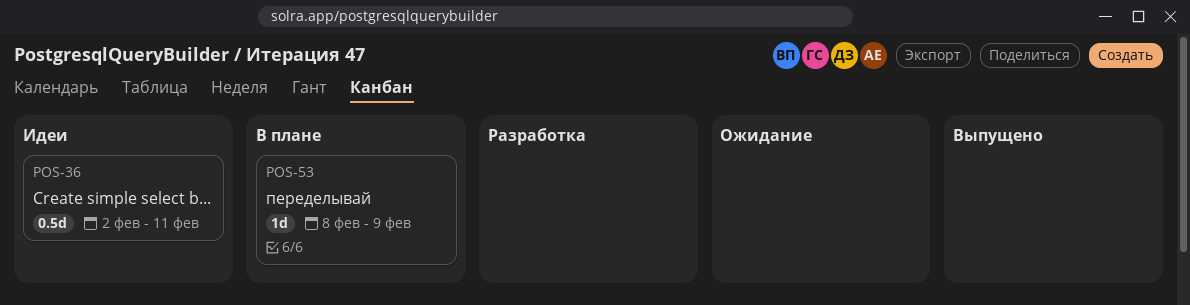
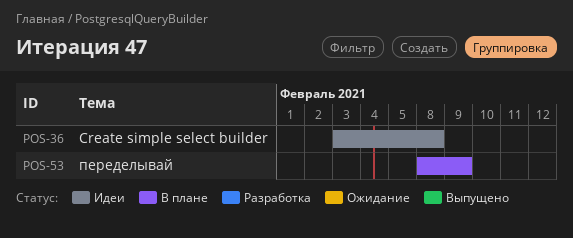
POS-36, start: Feb 2 -> Feb 3
POS-36, due: Feb 11 -> Feb 8

